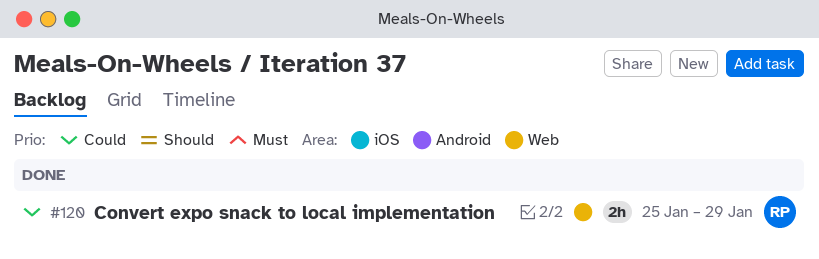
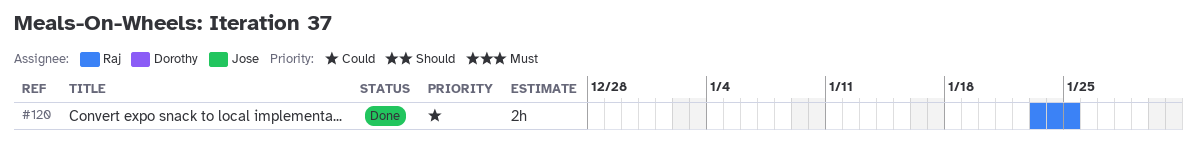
#120, start: Jan 25 -> Jan 23
#120, due: Jan 29 -> Jan 25

